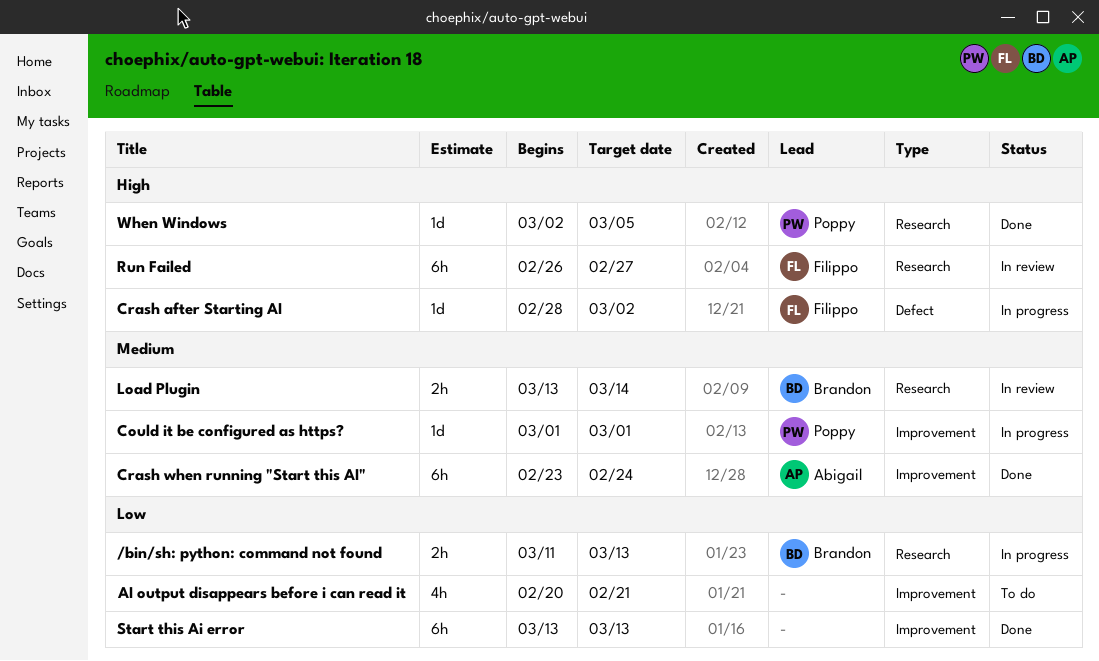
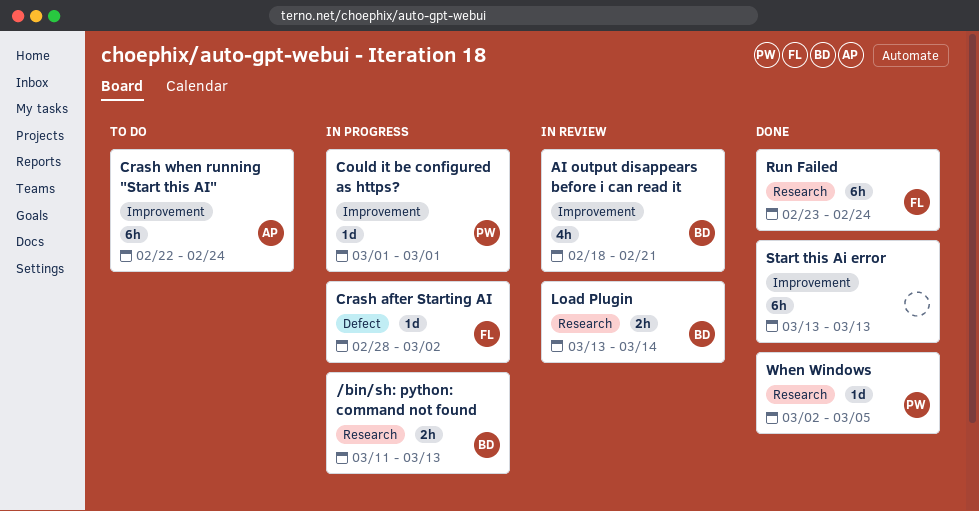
AI output disappears before i can read it, status: To do -> In review
AI output disappears before i can read it, owner: none -> Brandon
AI output disappears before i can read it, start: Feb 20 -> Feb 18
Crash when running "Start this AI", status: Done -> To do
Crash when running "Start this AI", start: Feb 23 -> Feb 22
Run Failed, status: In review -> Done
Run Failed, start: Feb 26 -> Feb 23
Run Failed, due: Feb 27 -> Feb 24

